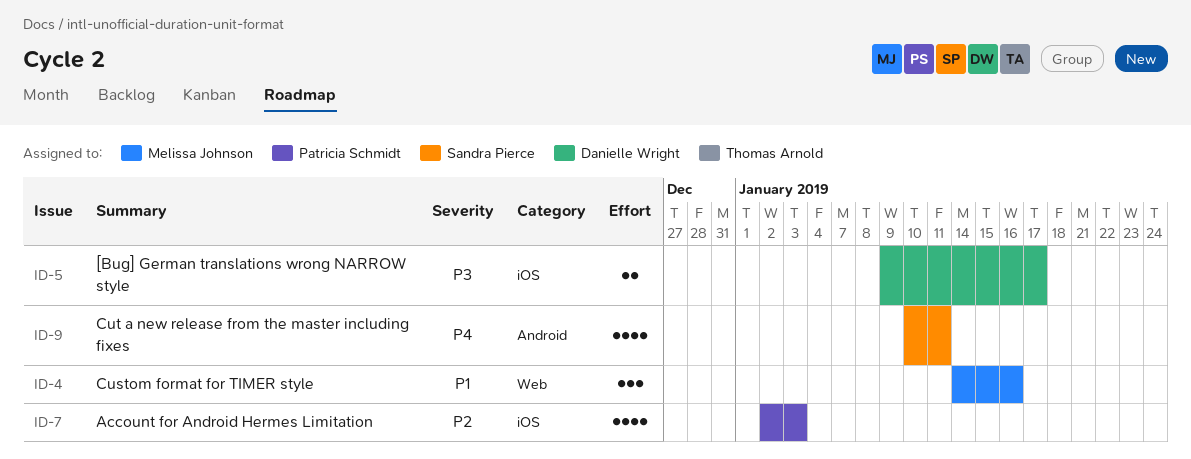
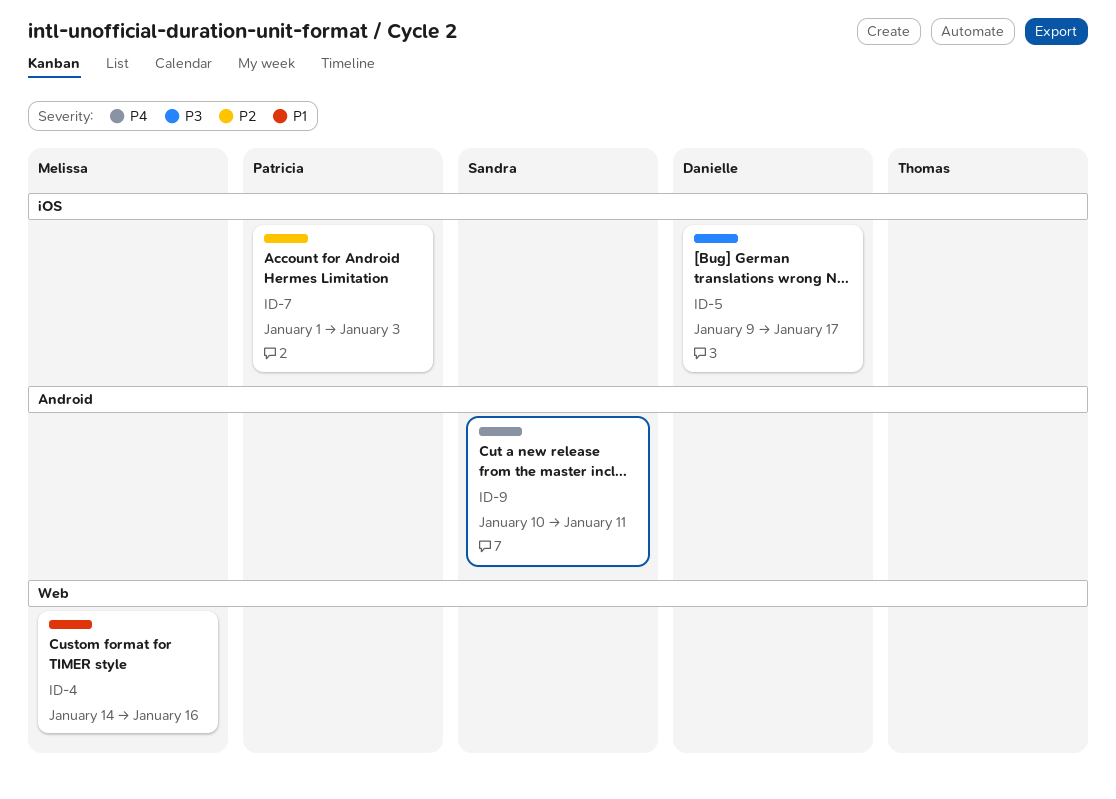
ID-7, start: Jan 2 -> Jan 1

